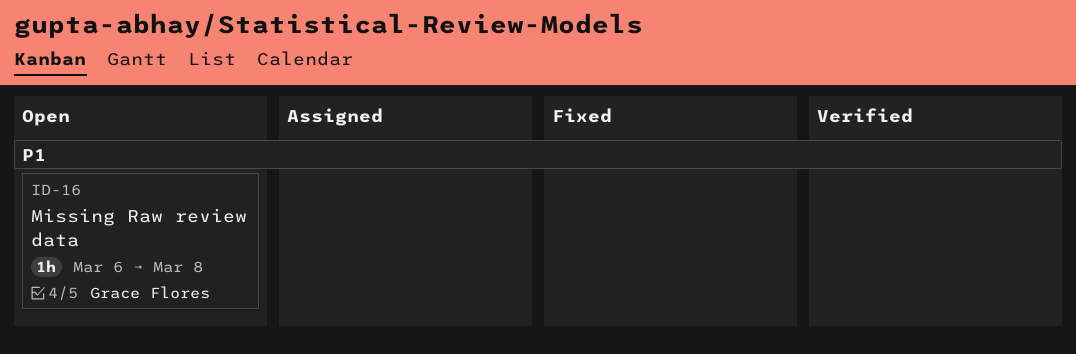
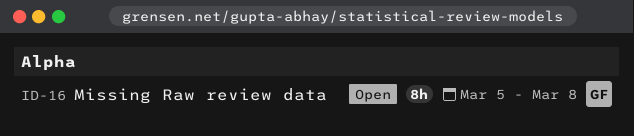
ID-16, estimate: 1h -> 8h
ID-16, start: Mar 6 -> Mar 5

